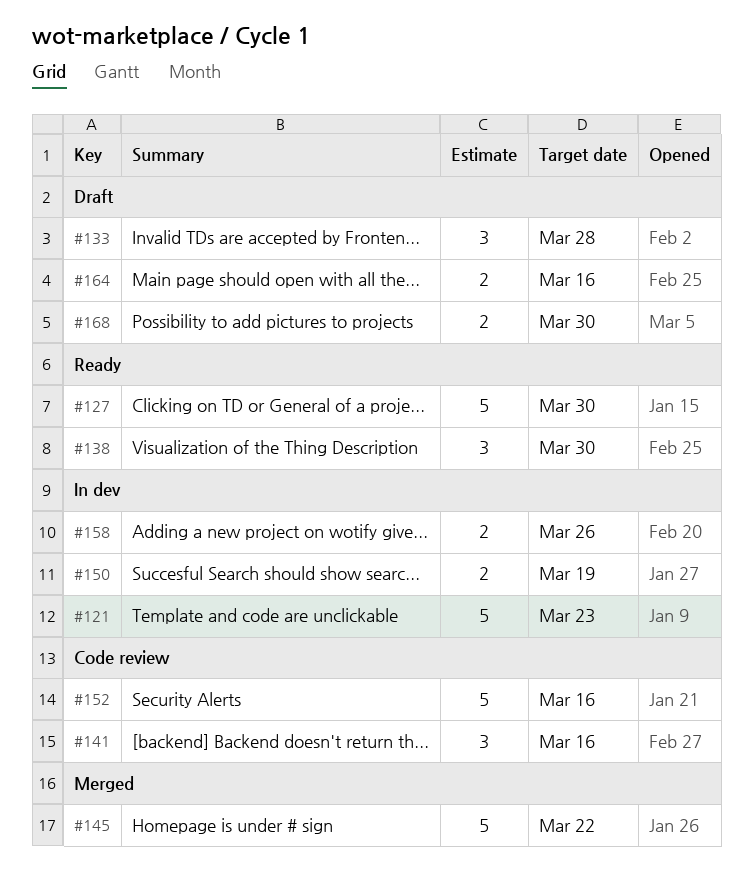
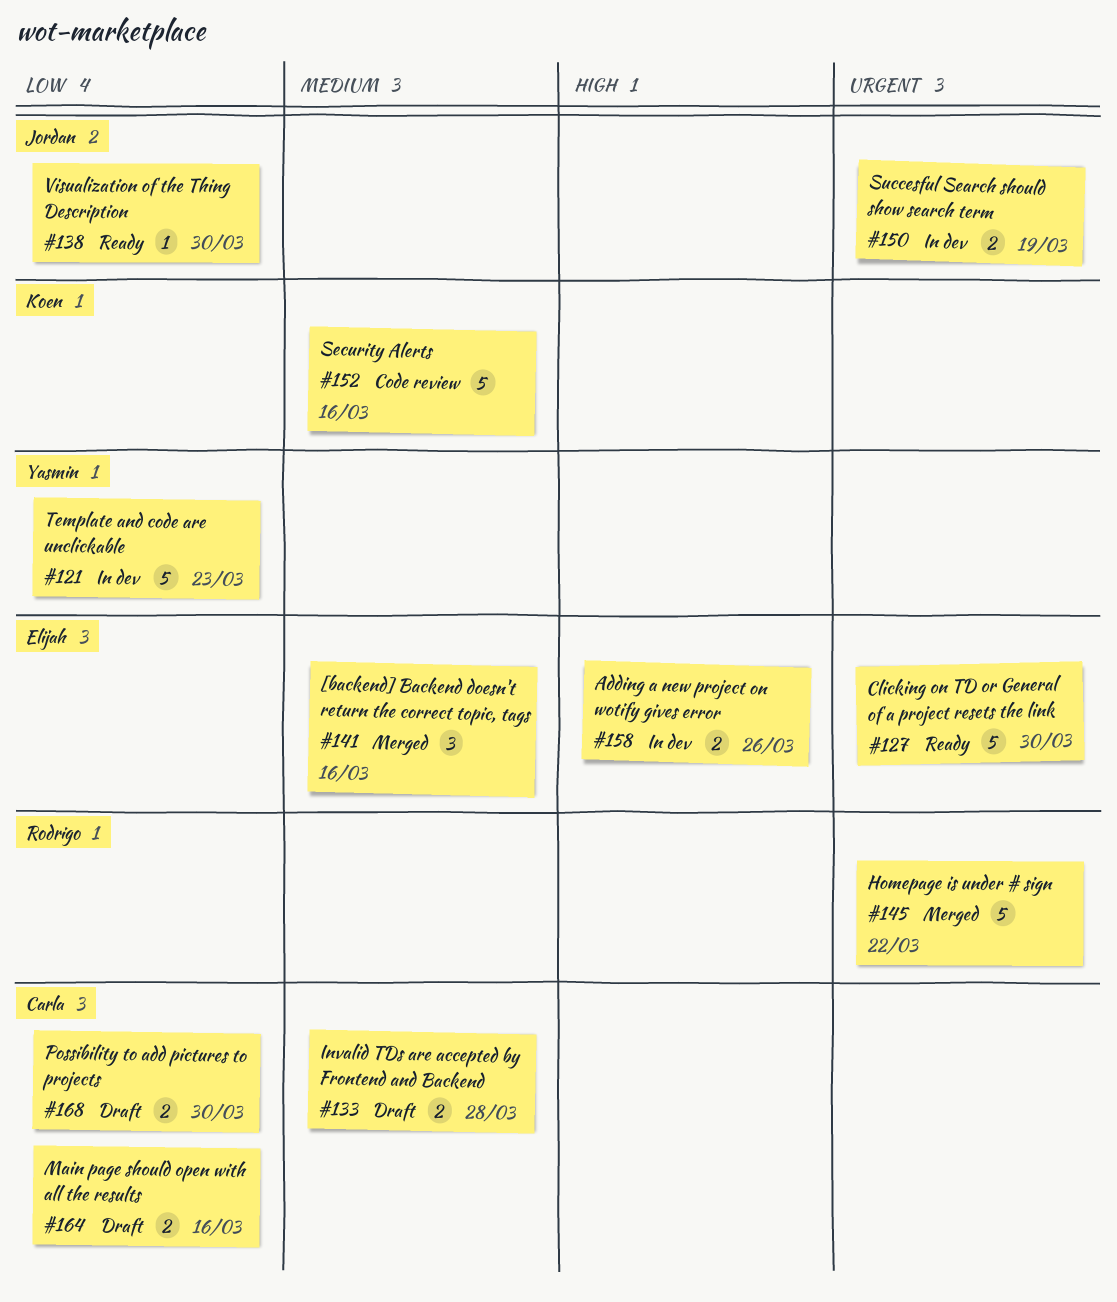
#133, estimate: 3 -> 2
#138, estimate: 3 -> 1
#141, status: Code review -> Merged

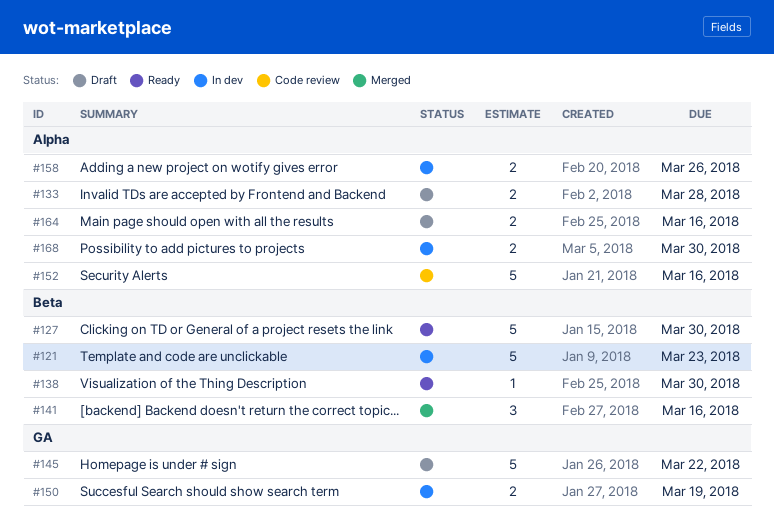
#145, status: Merged -> Draft
#168, status: Draft -> In dev

